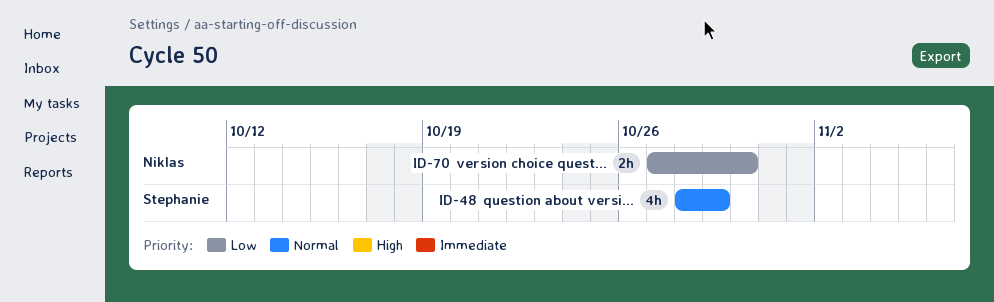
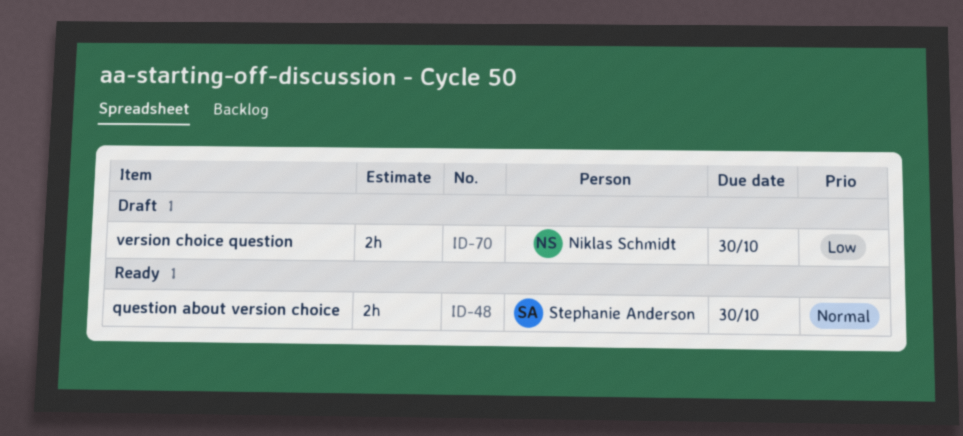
ID-48, estimate: 4h -> 2h
ID-48, due: Oct 29 -> Oct 30

